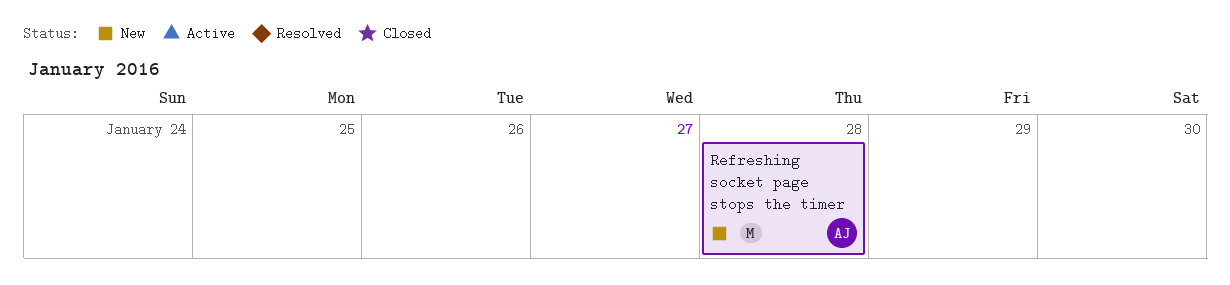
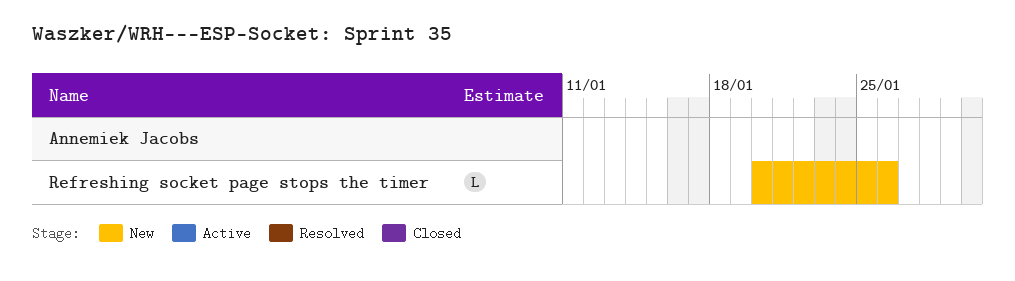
Refreshing socket page stops the timer, estimate: M -> L
Refreshing socket page stops the timer, due: Jan 28 -> Jan 26

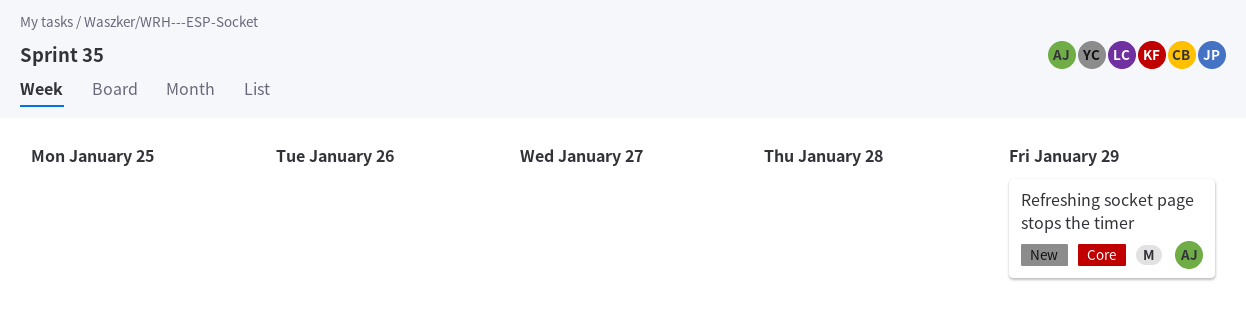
Refreshing socket page stops the timer, estimate: L -> M
Refreshing socket page stops the timer, due: Jan 26 -> Jan 29

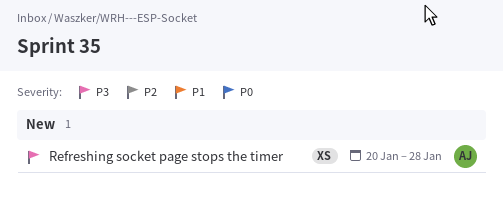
Refreshing socket page stops the timer, estimate: M -> XS
Refreshing socket page stops the timer, due: Jan 29 -> Jan 28

